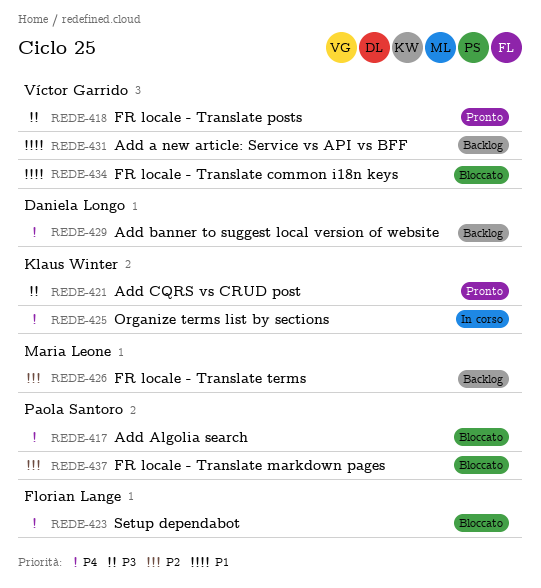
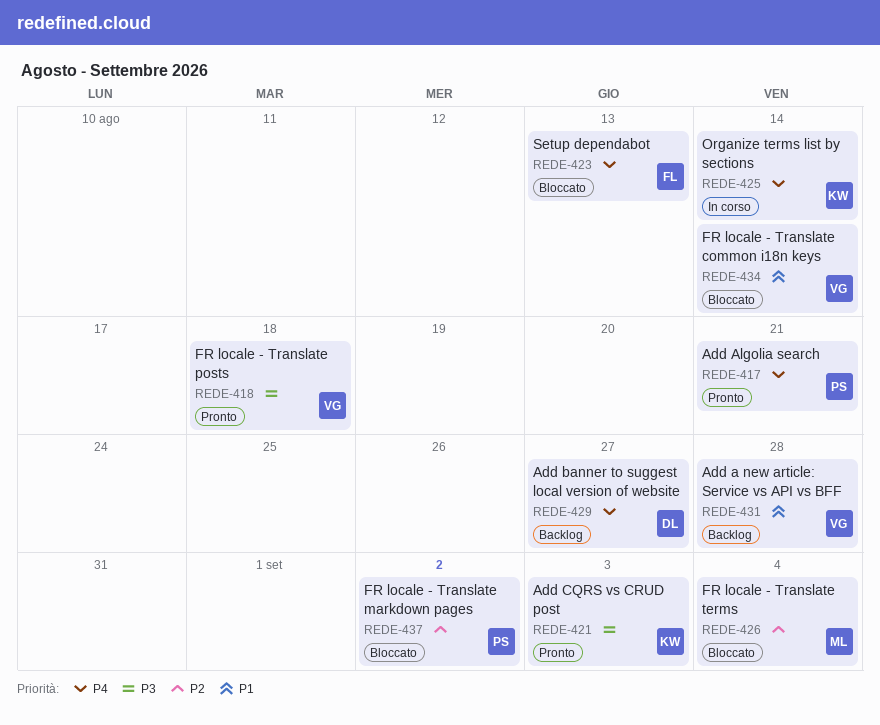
REDE-417, status: Bloccato -> Pronto
REDE-426, status: Backlog -> Bloccato

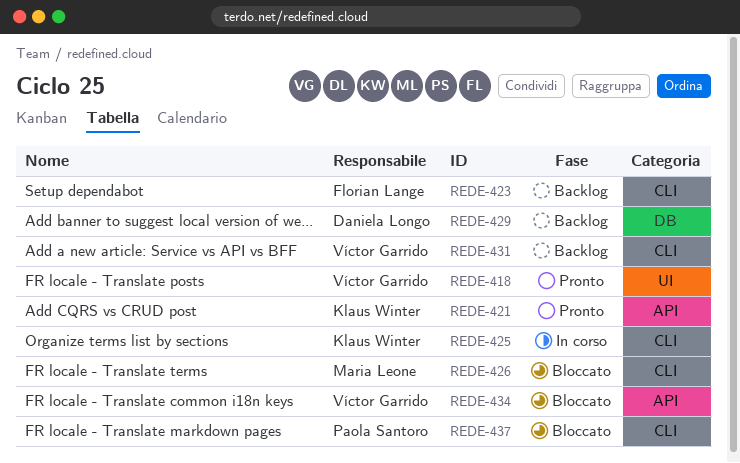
REDE-417: present -> none
REDE-423, status: Bloccato -> Backlog

